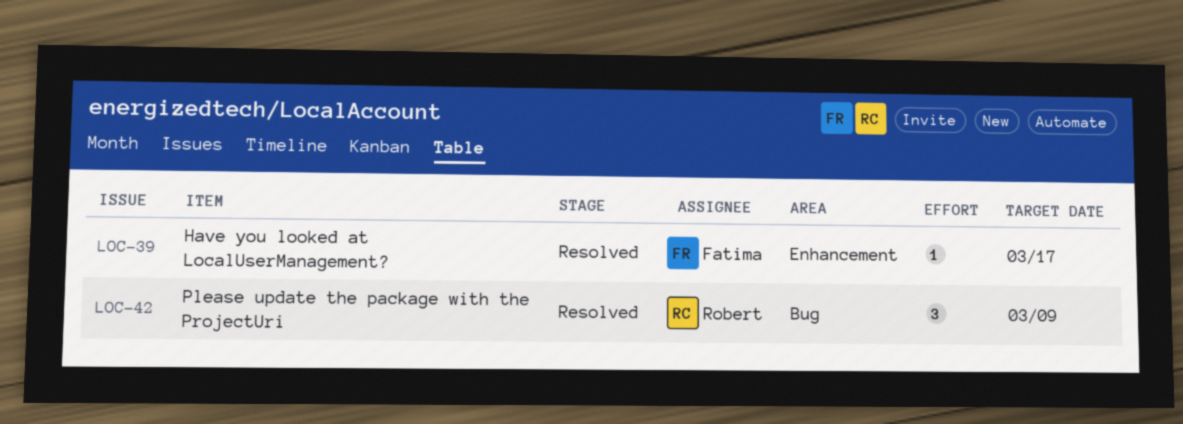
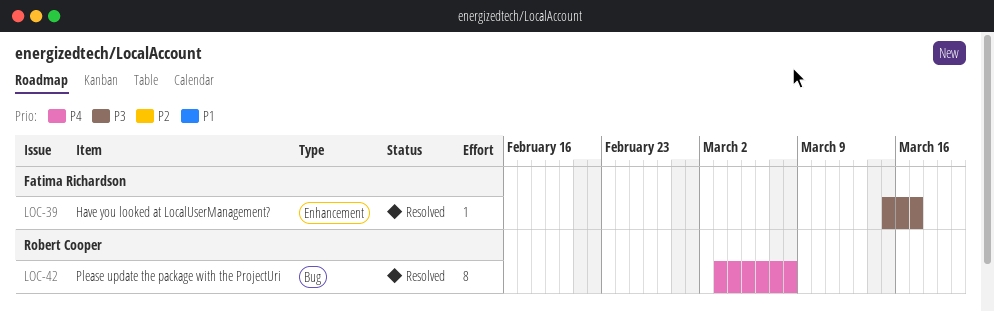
LOC-42, estimate: 3 -> 8
LOC-42, due: Mar 9 -> Mar 8

